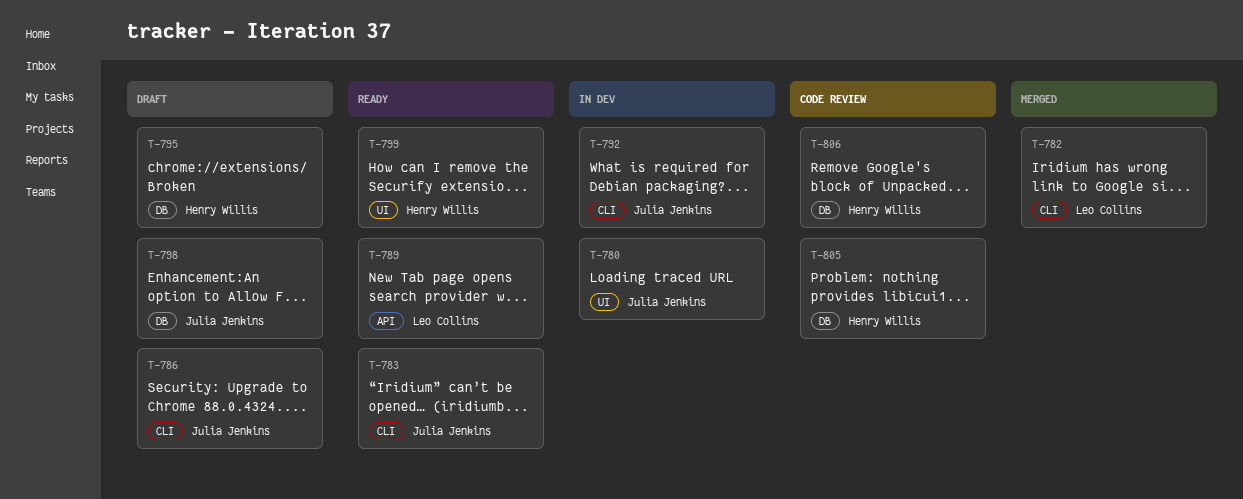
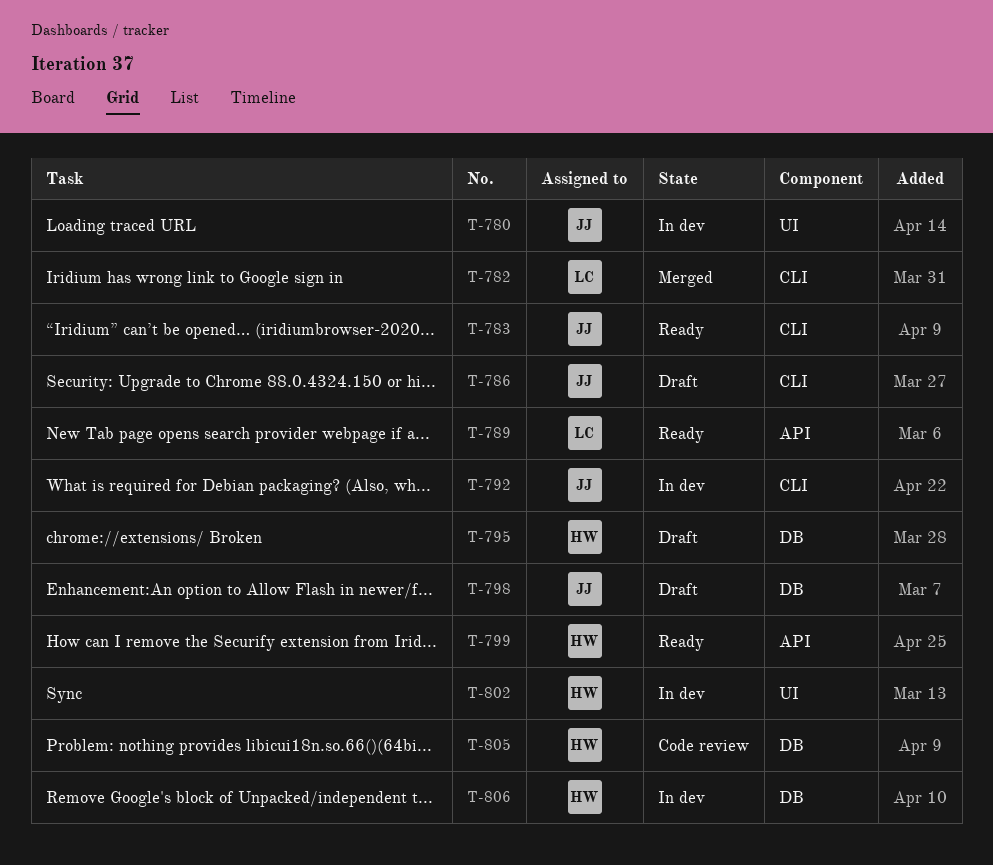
T-799, label: UI -> API
T-802: none -> present
T-806, status: Code review -> In dev

